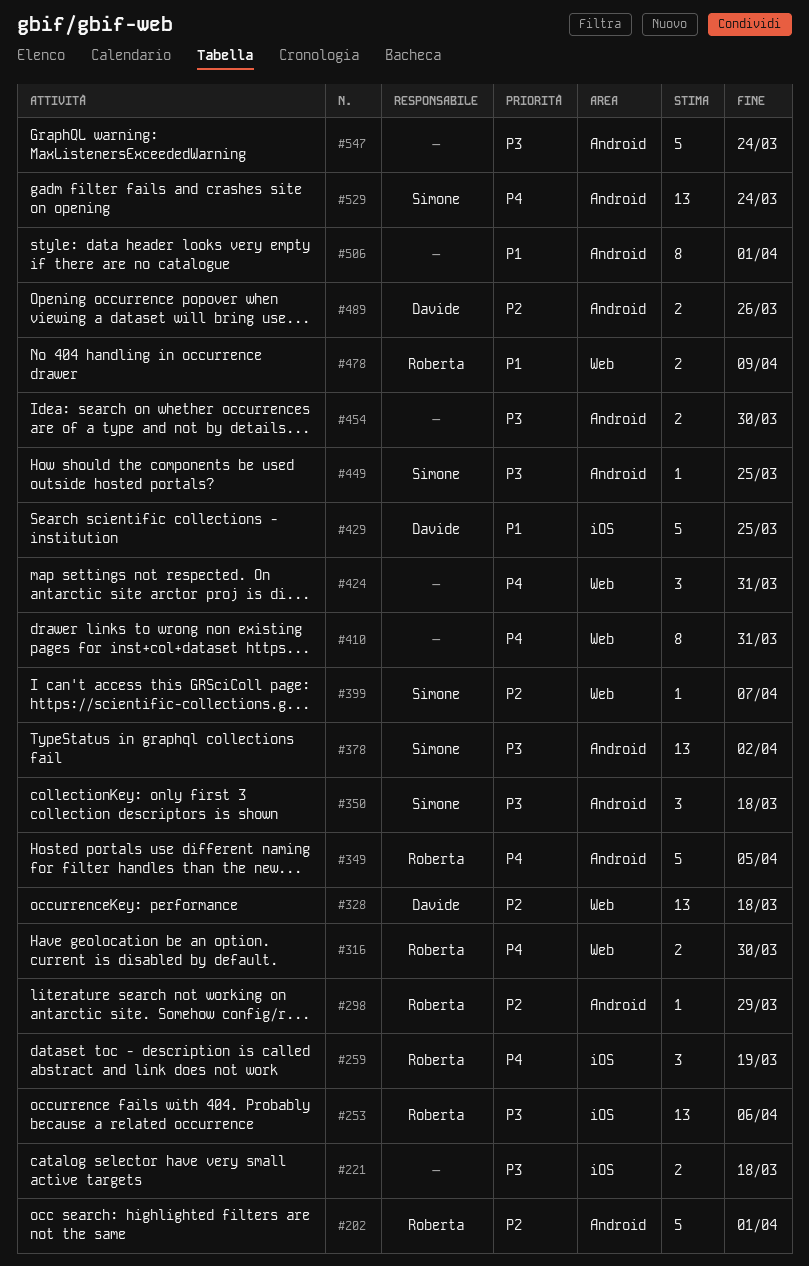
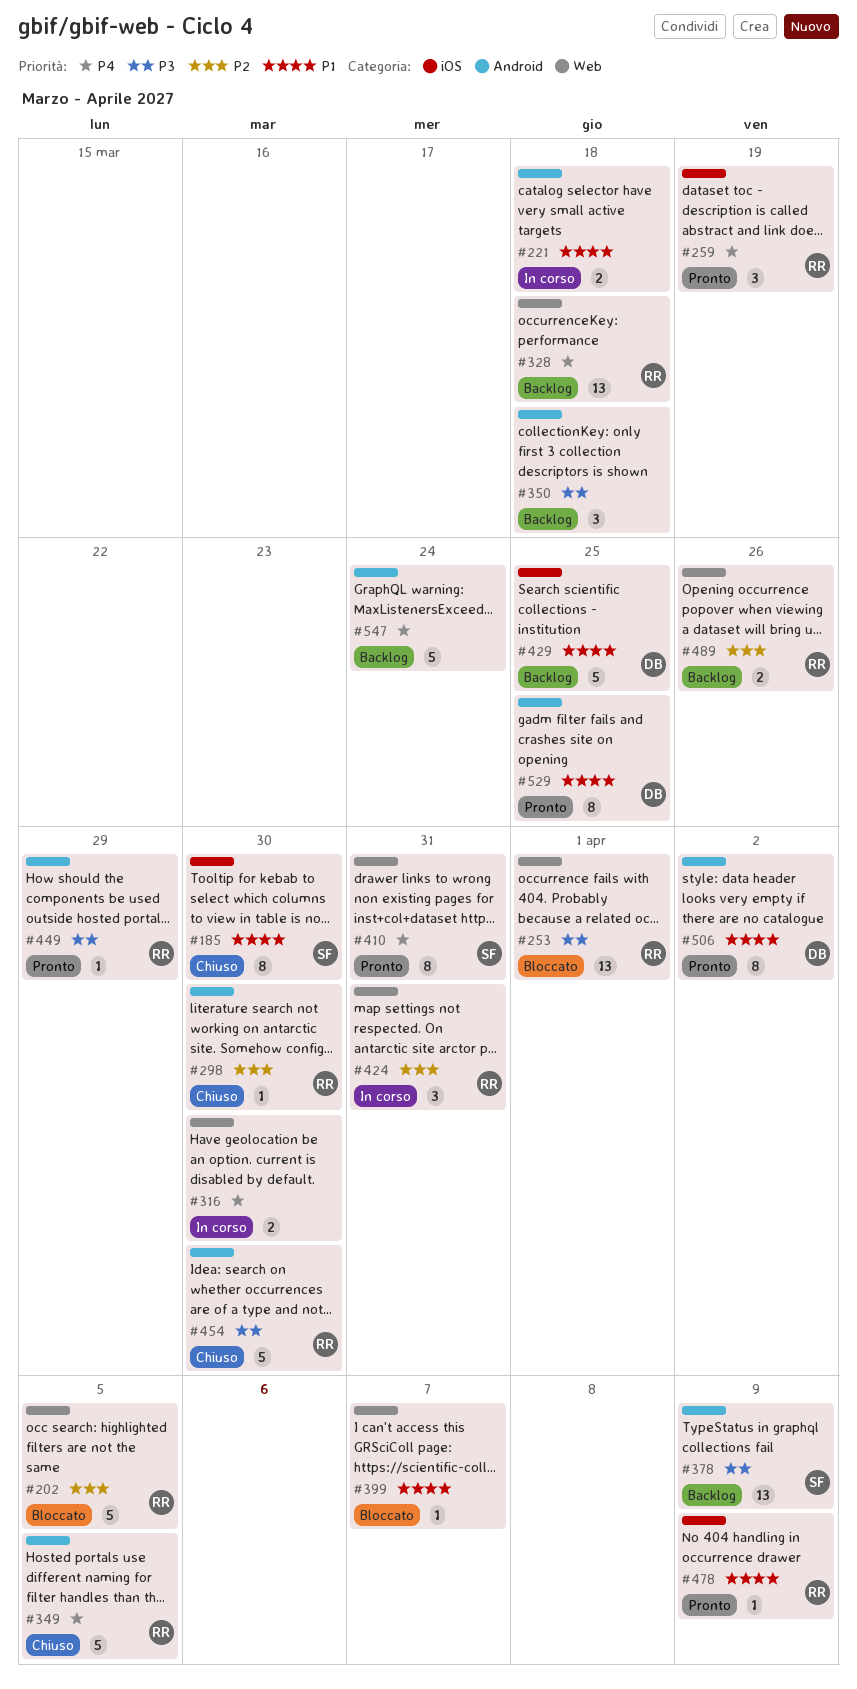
#185: none -> present
#202, label: Android -> Web
#202, due: Apr 1 -> Apr 5
#221, priority: P3 -> P1
#221, label: iOS -> Android
#253, label: iOS -> Web
#253, due: Apr 6 -> Apr 1
#298, due: Mar 29 -> Mar 30
#316, owner: Roberta -> none
#328, owner: Davide -> Roberta
#328, priority: P2 -> P4
#350, owner: Simone -> none
#378, due: Apr 2 -> Apr 9
#399, owner: Simone -> none
#399, priority: P2 -> P1
#410, owner: none -> Simone
#424, owner: none -> Roberta
#424, priority: P4 -> P2
#449, owner: Simone -> Roberta
#449, due: Mar 25 -> Mar 29
#454, owner: none -> Roberta
#454, estimate: 2 -> 5
#478, label: Web -> iOS
#478, estimate: 2 -> 1
#489, owner: Davide -> Roberta
#489, label: Android -> Web
#506, owner: none -> Davide
#506, due: Apr 1 -> Apr 2
#529, owner: Simone -> Davide
#529, priority: P4 -> P1
#529, estimate: 13 -> 8
#529, due: Mar 24 -> Mar 25
#547, priority: P3 -> P4

